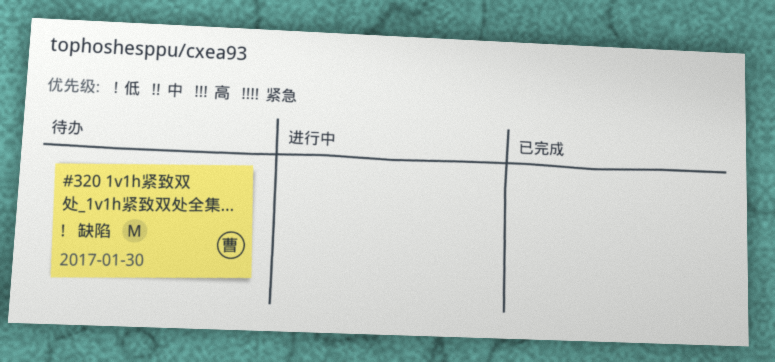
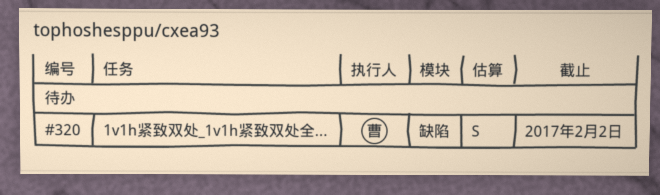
#320, estimate: M -> S
#320, due: Jan 30 -> Feb 2

